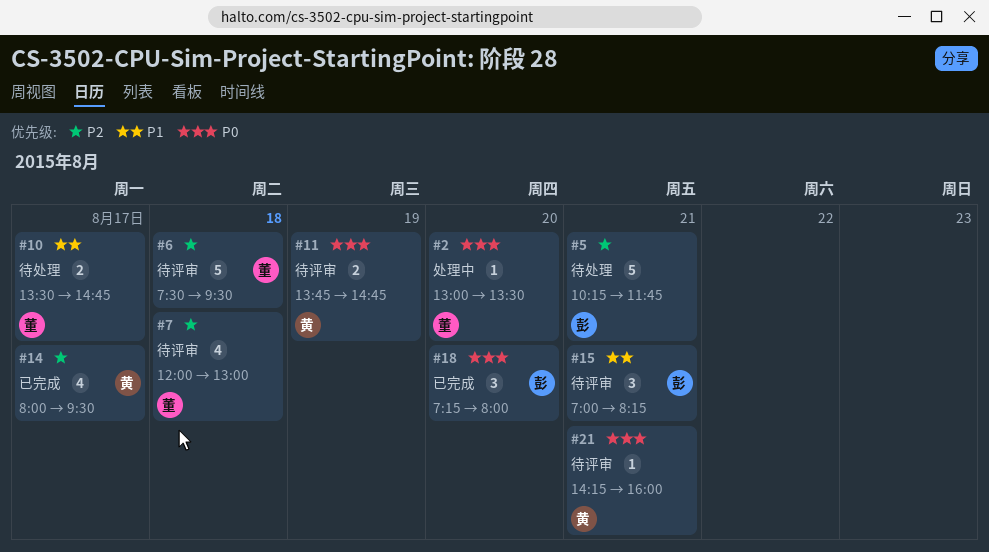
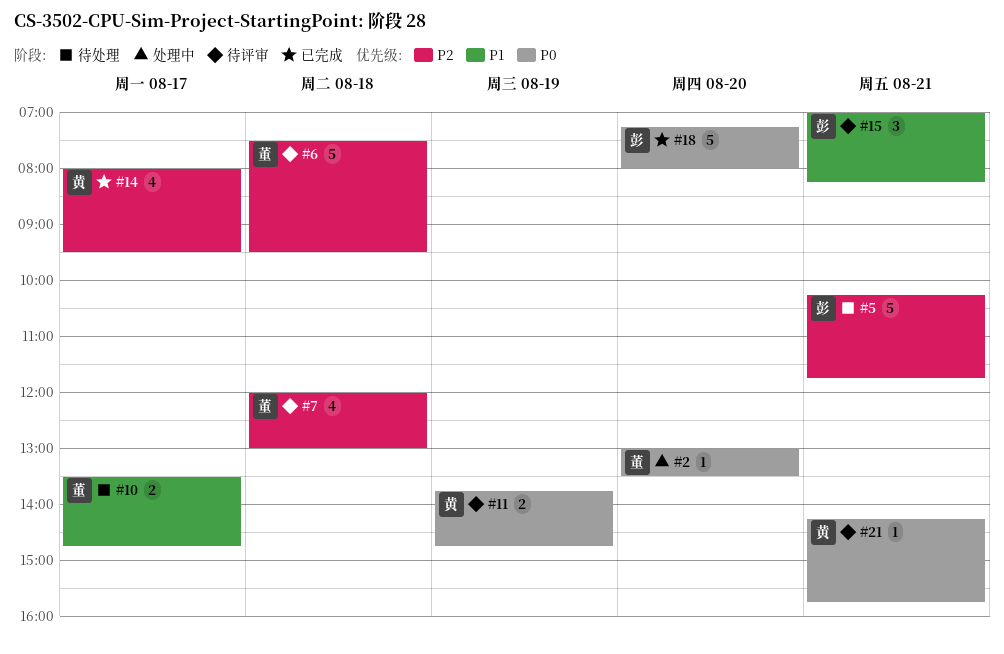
#18, estimate: 3 -> 5
#21, ends: 16:00 -> 15:45

